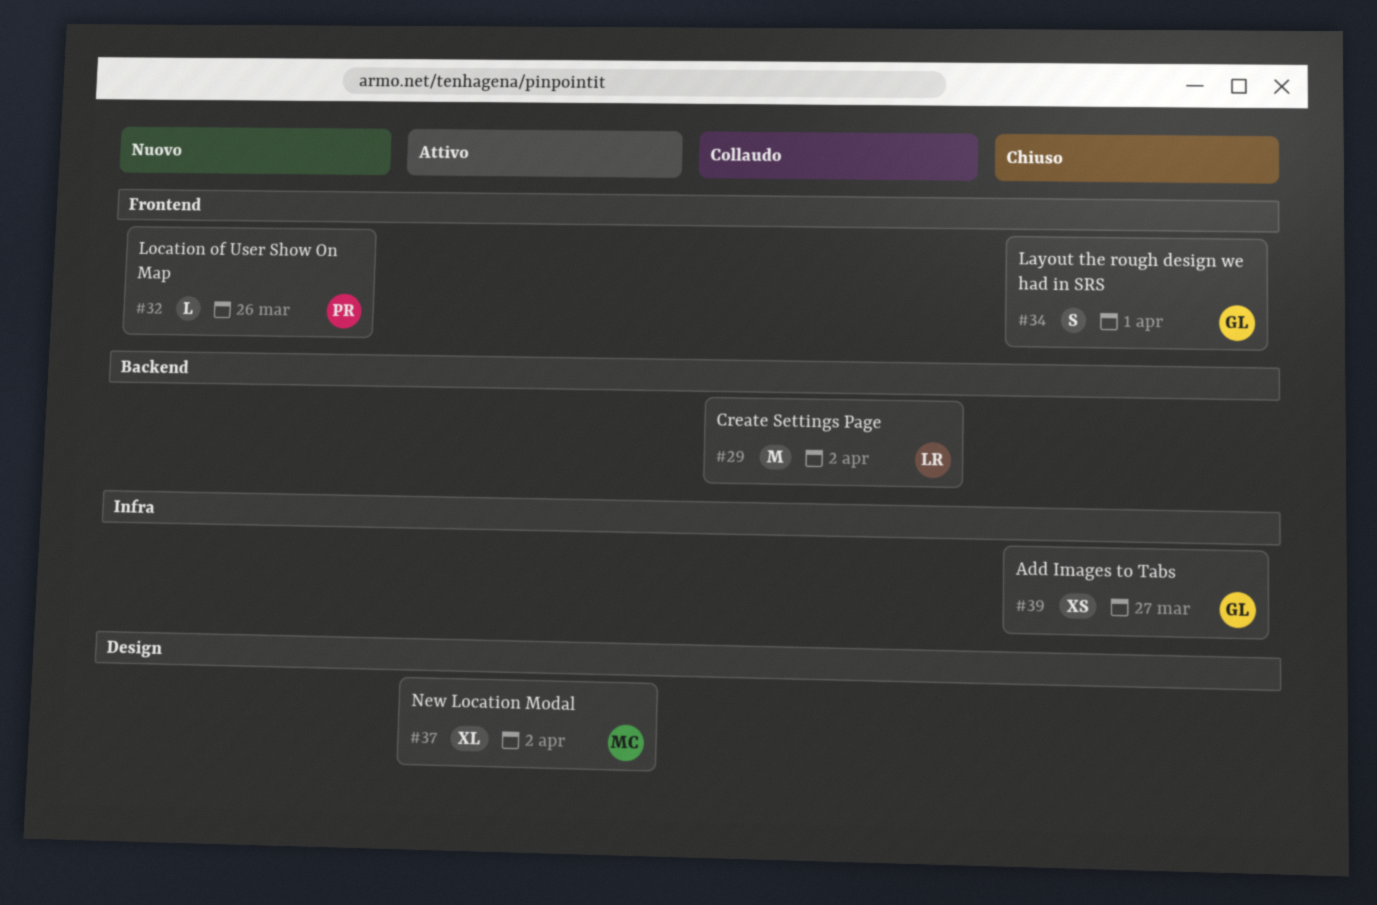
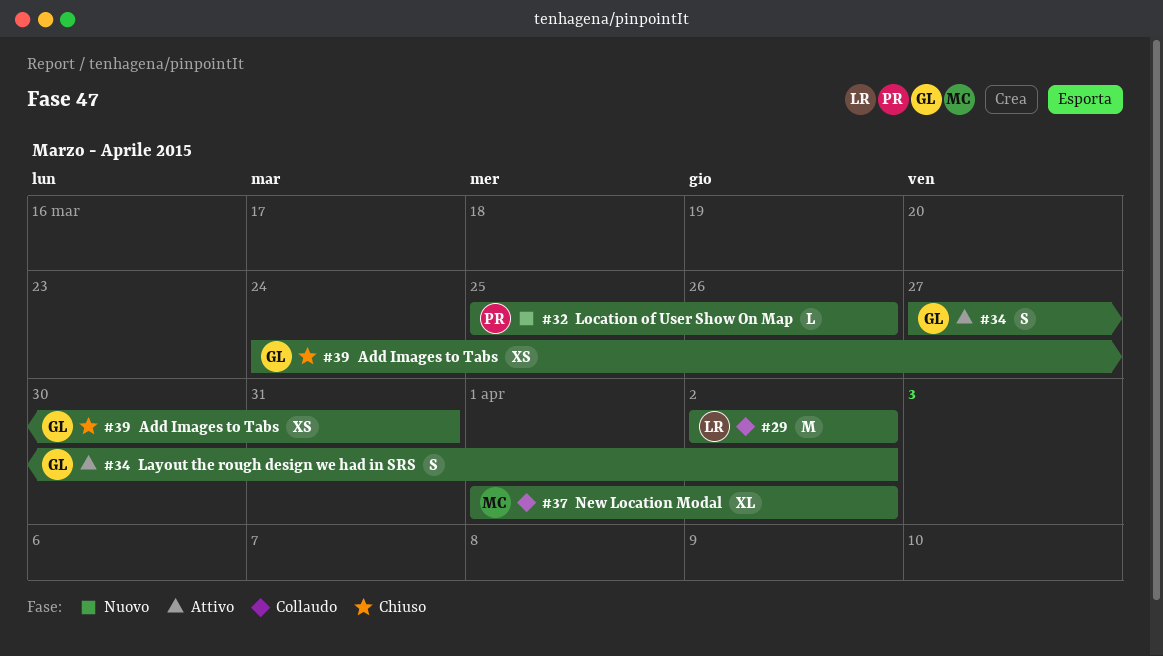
#34, status: Chiuso -> Attivo
#34, due: Apr 1 -> Apr 2
#37, status: Attivo -> Collaudo
#39, due: Mar 27 -> Mar 31

